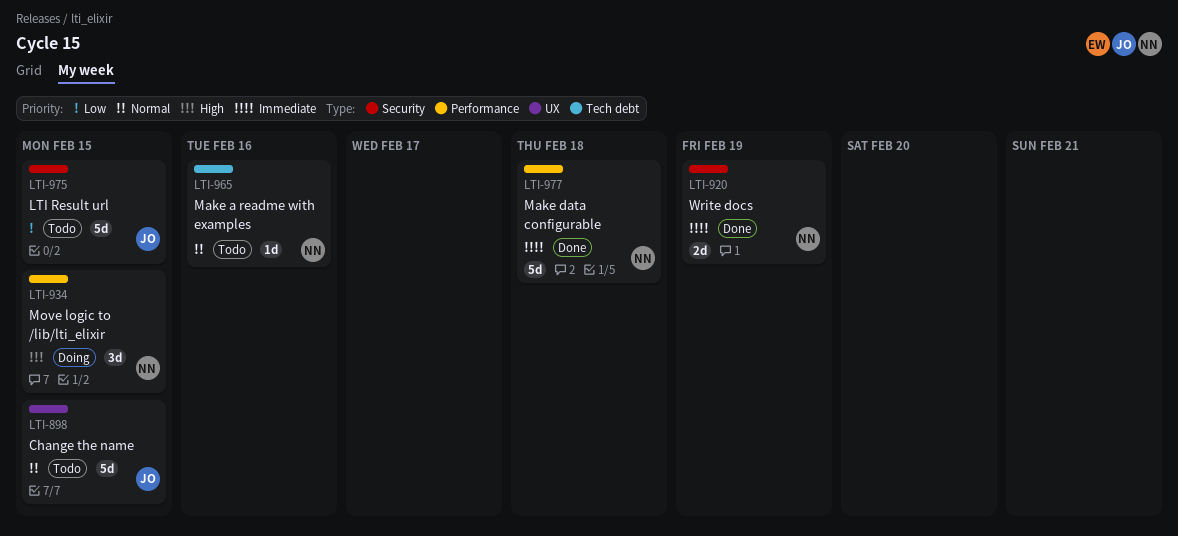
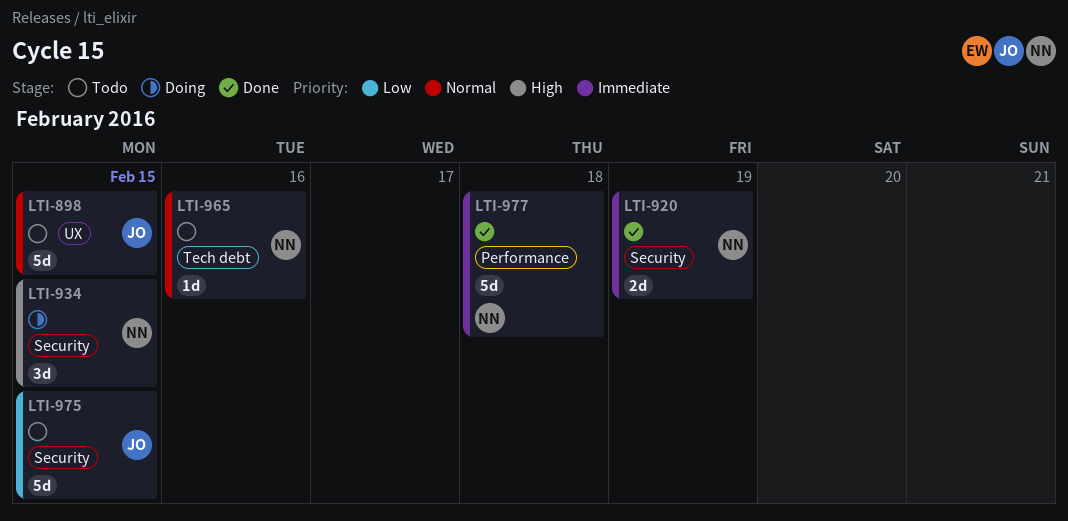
LTI-934, label: Performance -> Security

